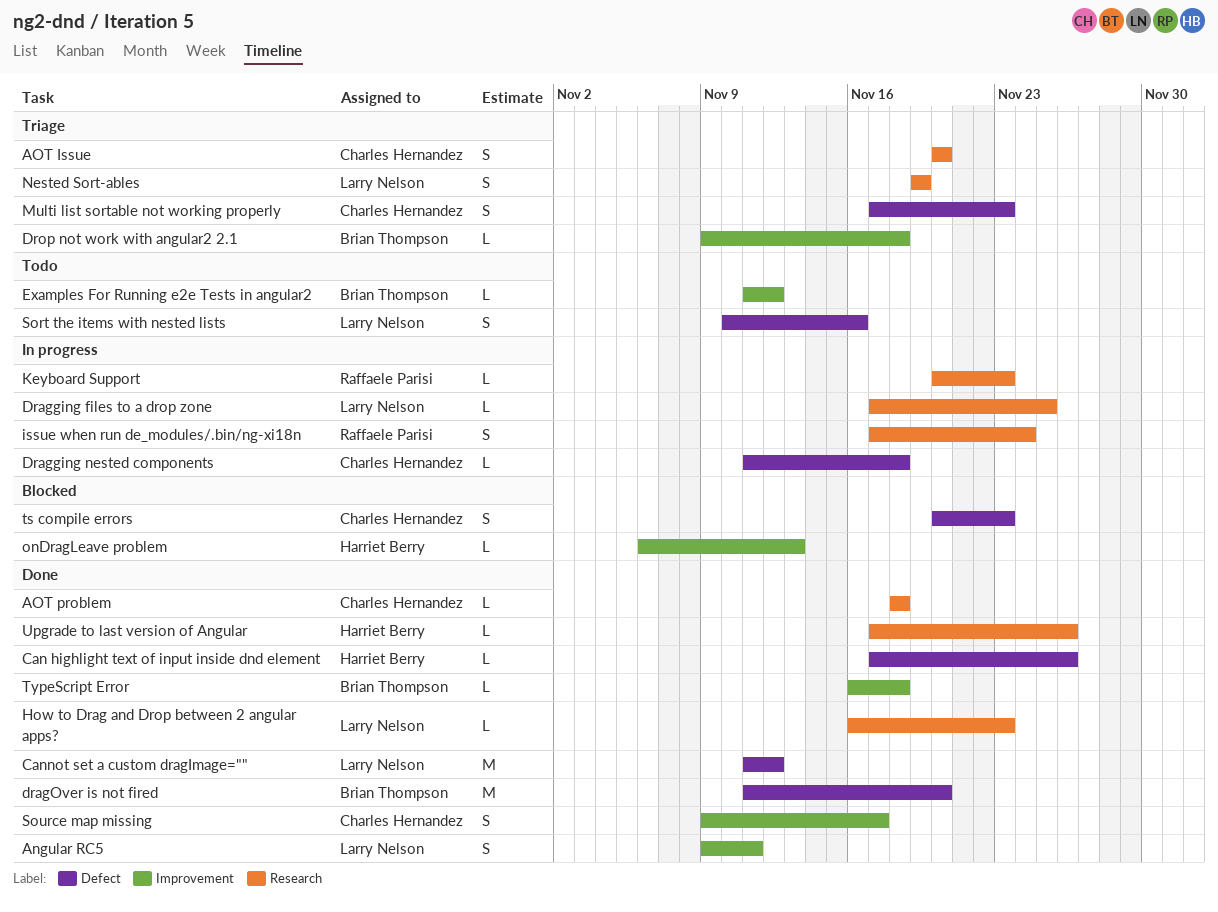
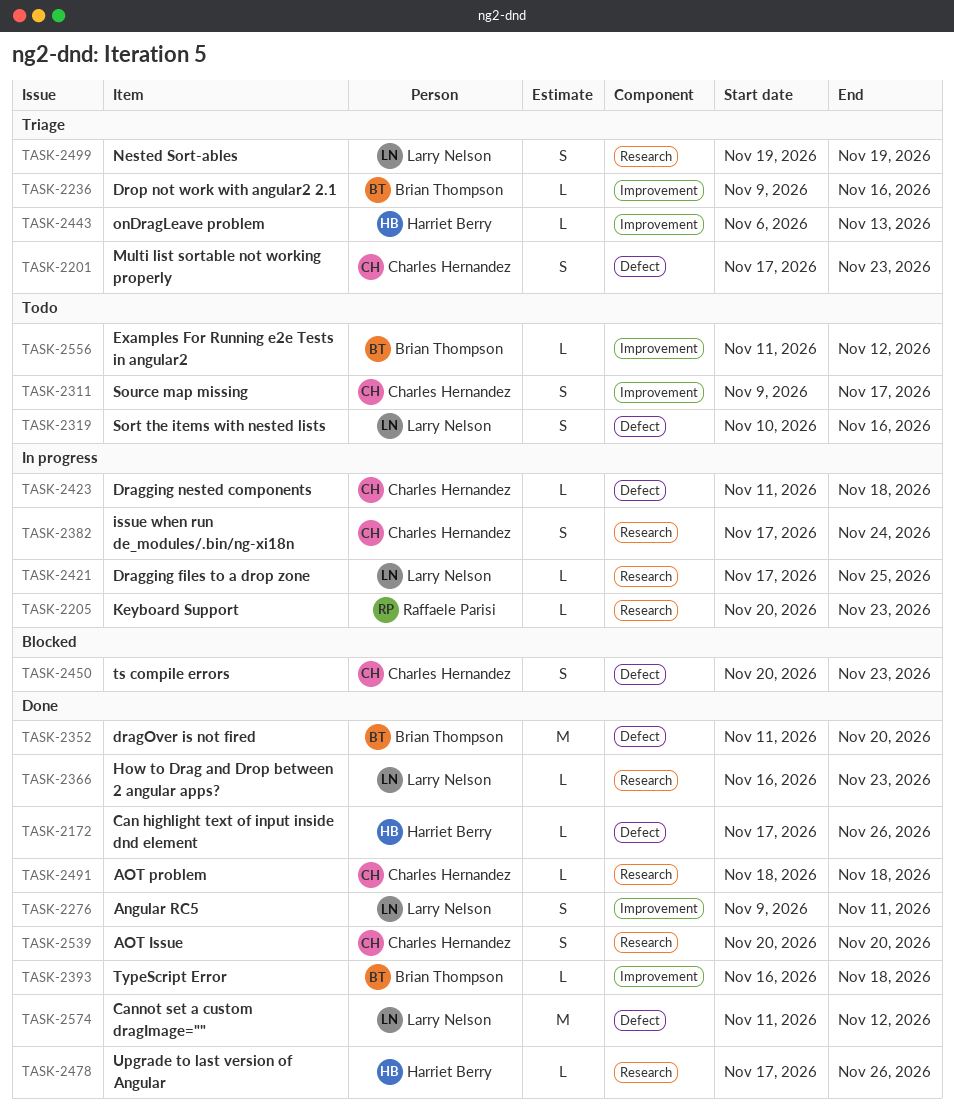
AOT Issue, status: Triage -> Done
Drop not work with angular2 2.1, due: Nov 18 -> Nov 16
issue when run de_modules/.bin/ng-xi18n, owner: Raffaele Parisi -> Charles Hernandez
onDragLeave problem, status: Blocked -> Triage
Source map missing, status: Done -> Todo

